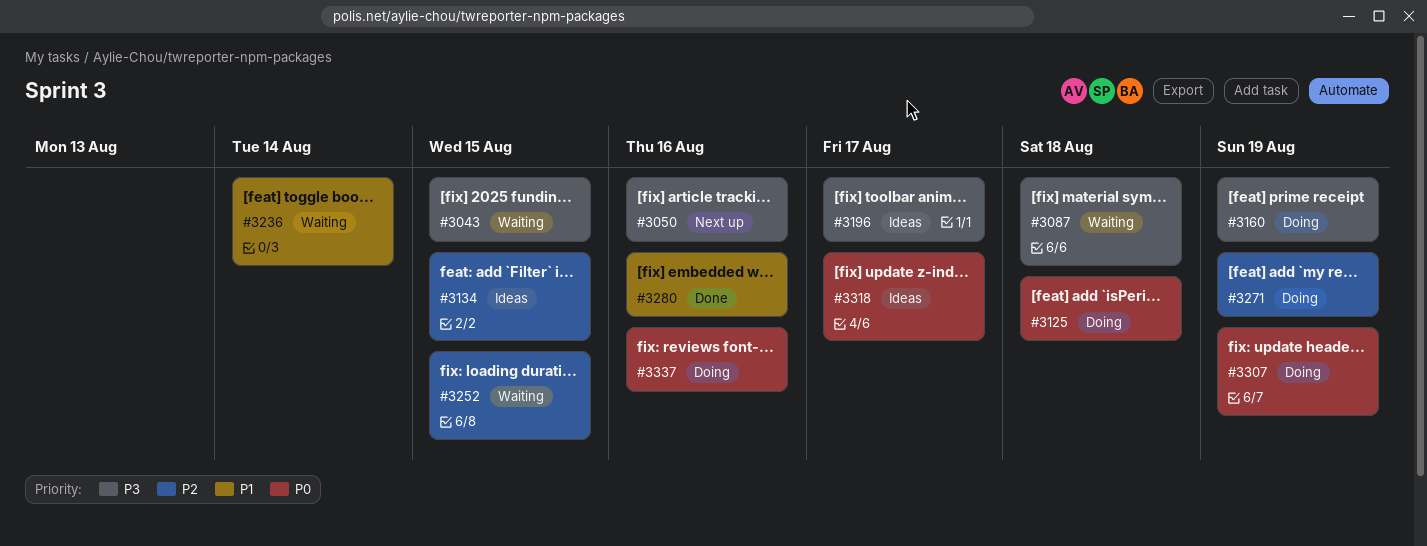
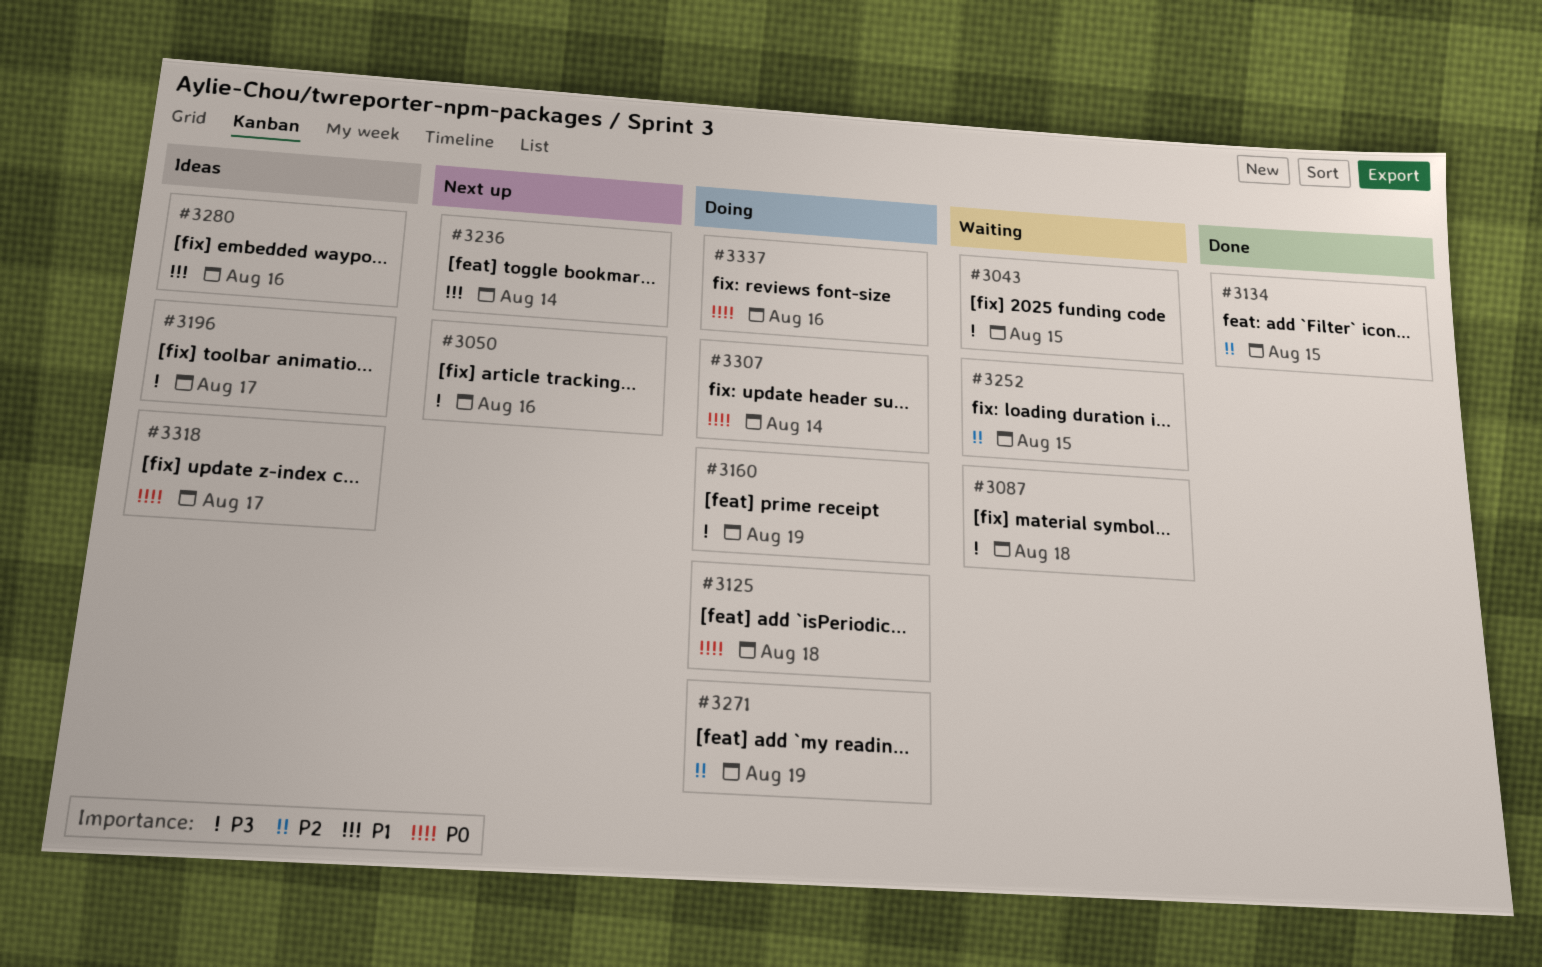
#3134, status: Ideas -> Done
#3236, status: Waiting -> Next up
#3280, status: Done -> Ideas
#3307, due: Aug 19 -> Aug 14

